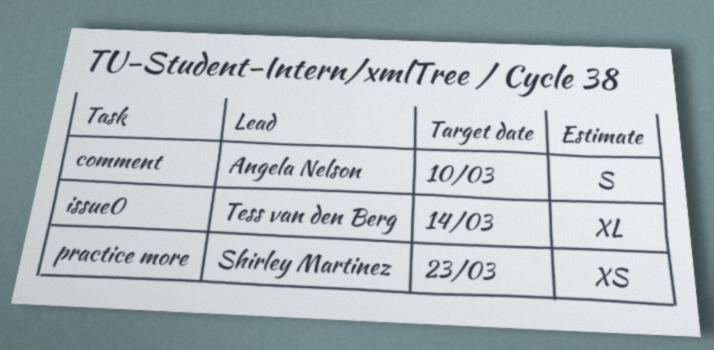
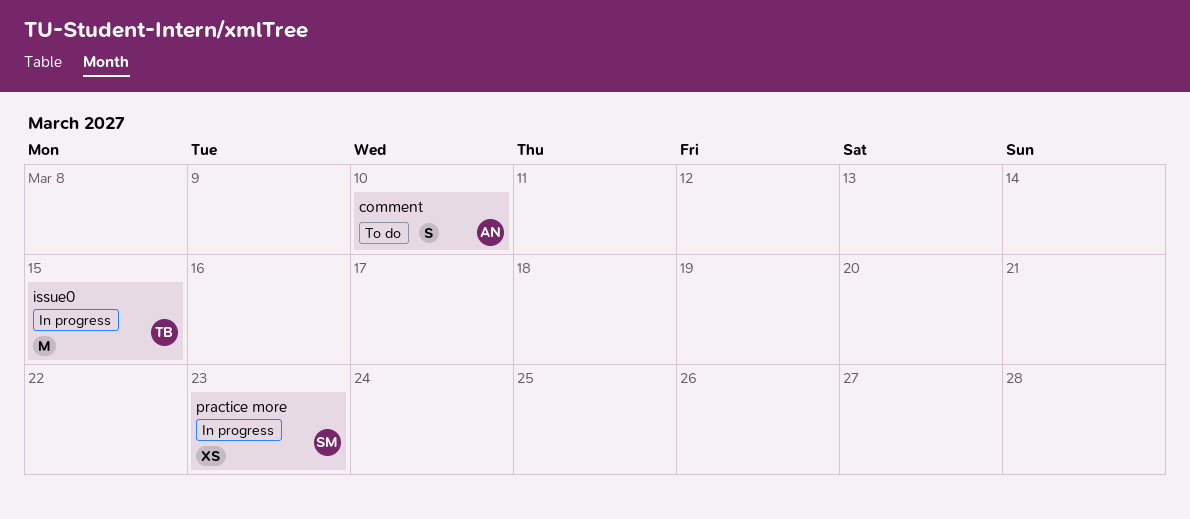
issue0, estimate: XL -> M
issue0, due: Mar 14 -> Mar 15

